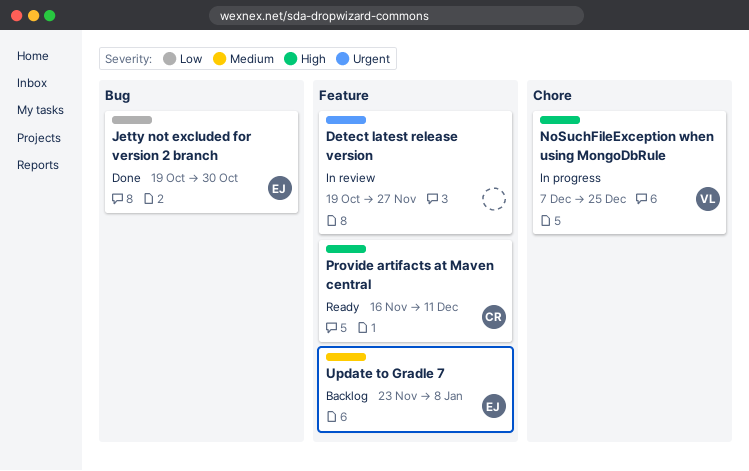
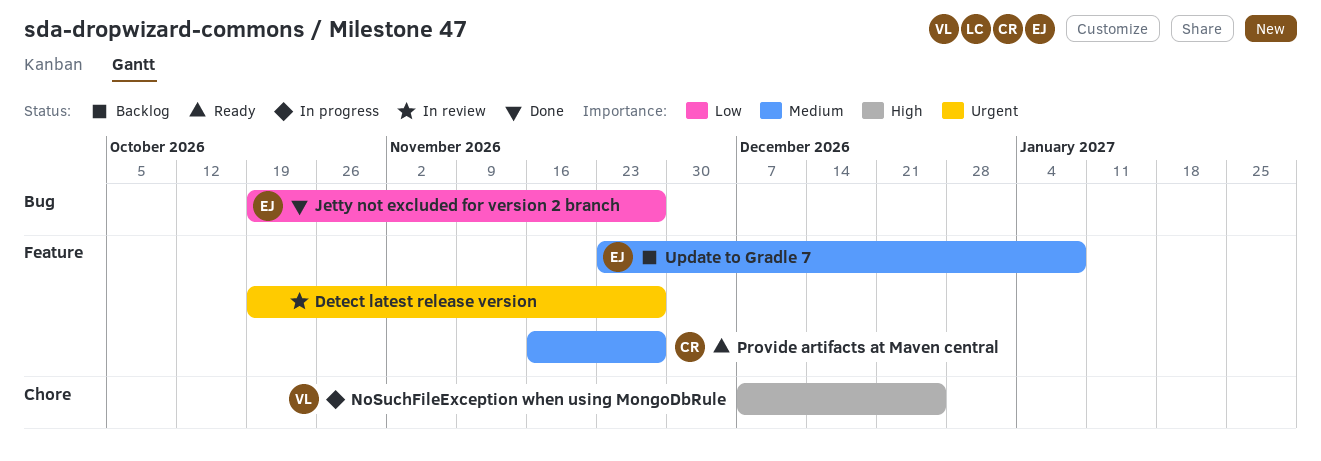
Jetty not excluded for version 2 branch, due: Oct 30 -> Nov 27
Provide artifacts at Maven central, priority: High -> Medium
Provide artifacts at Maven central, due: Dec 11 -> Nov 27

